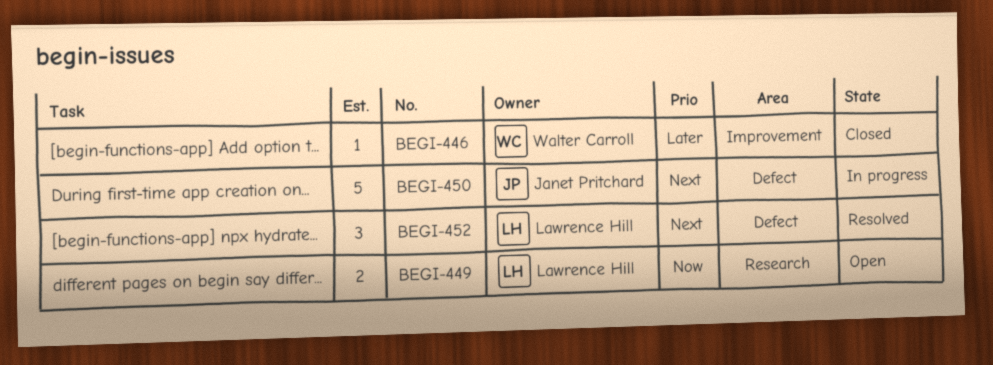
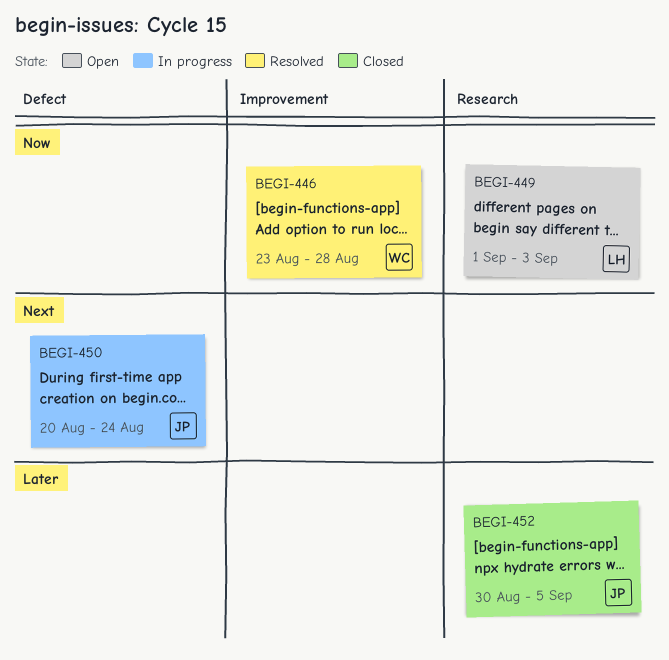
BEGI-446, status: Closed -> Resolved
BEGI-446, priority: Later -> Now
BEGI-452, status: Resolved -> Closed
BEGI-452, owner: Lawrence Hill -> Janet Pritchard
BEGI-452, priority: Next -> Later
BEGI-452, label: Defect -> Research

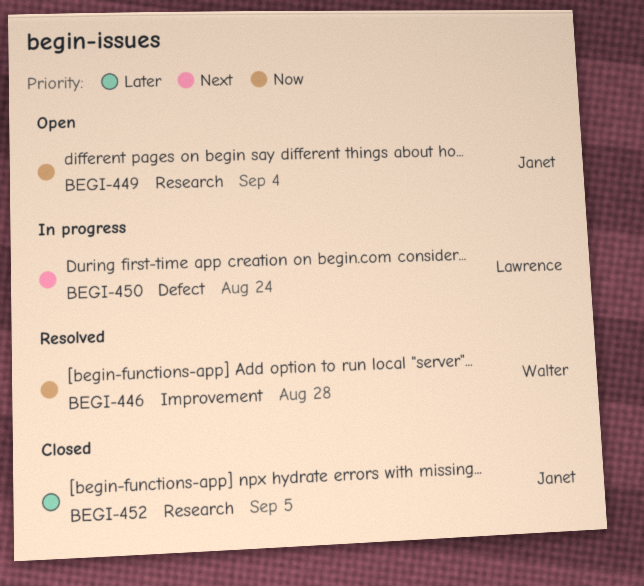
BEGI-449, owner: Lawrence -> Janet
BEGI-449, due: Sep 3 -> Sep 4
BEGI-450, owner: Janet -> Lawrence

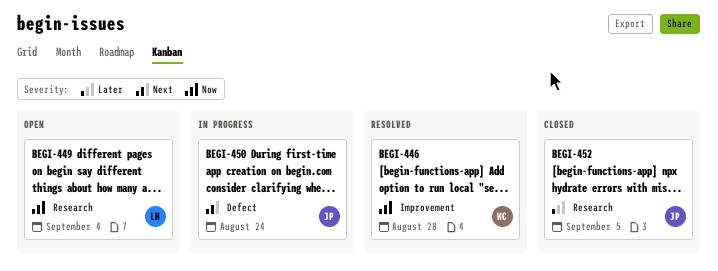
BEGI-449, owner: Janet -> Lawrence
BEGI-450, owner: Lawrence -> Janet

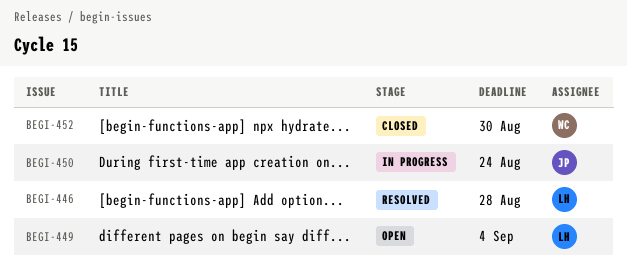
BEGI-446, owner: WC -> LH
BEGI-452, owner: JP -> WC
BEGI-452, due: Sep 5 -> Aug 30

